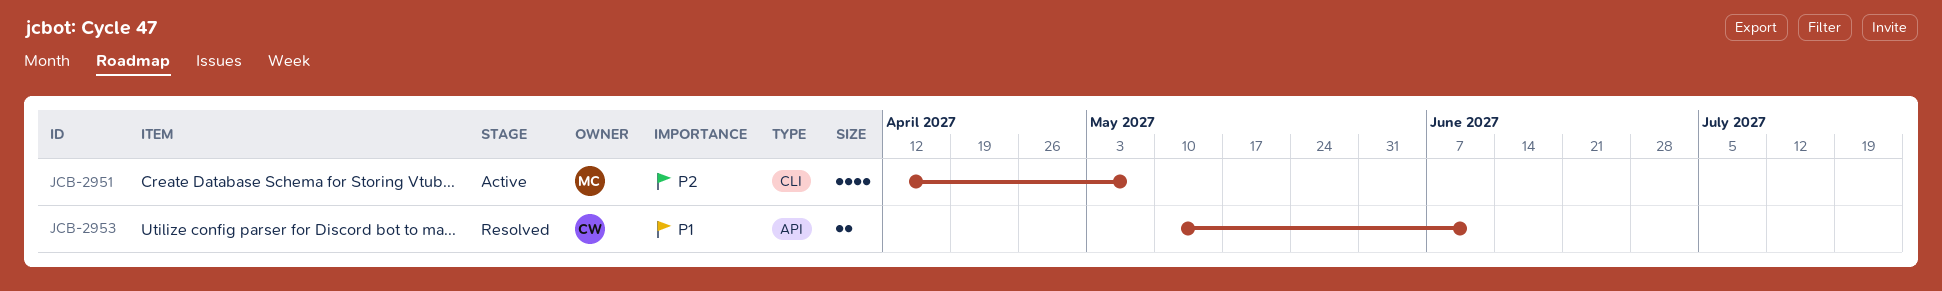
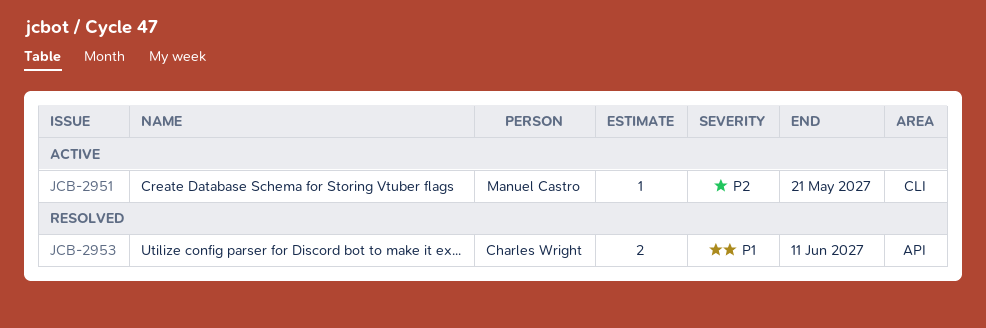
JCB-2951, estimate: 4 -> 1
JCB-2951, due: May 7 -> May 21

